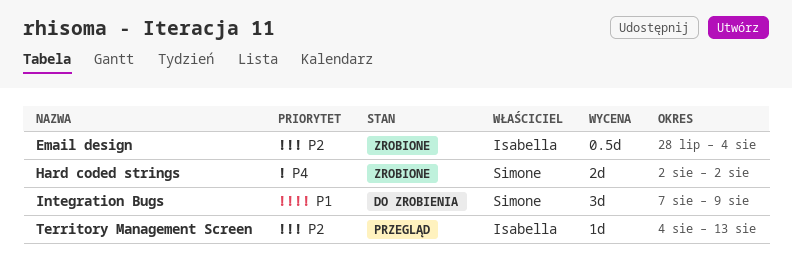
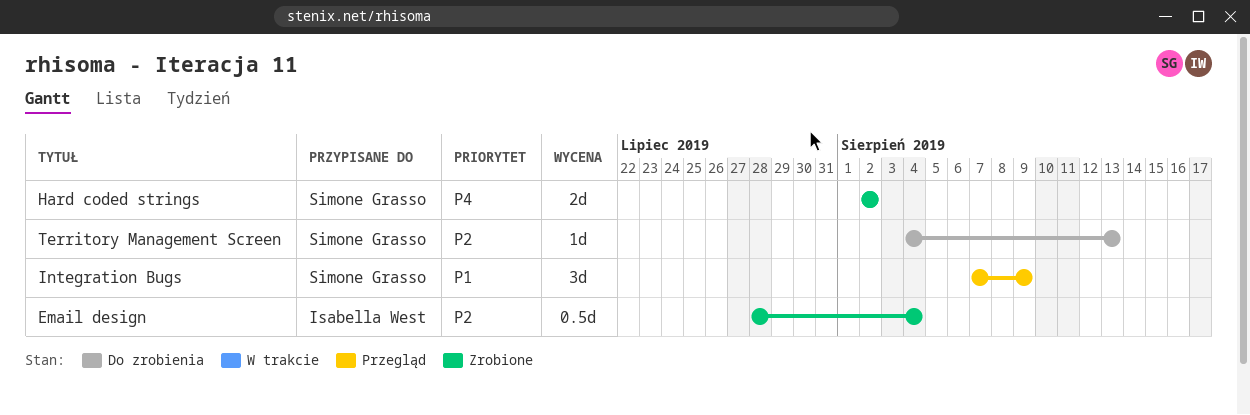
Integration Bugs, status: Do zrobienia -> Przegląd
Territory Management Screen, status: Przegląd -> Do zrobienia
Territory Management Screen, owner: Isabella West -> Simone Grasso

